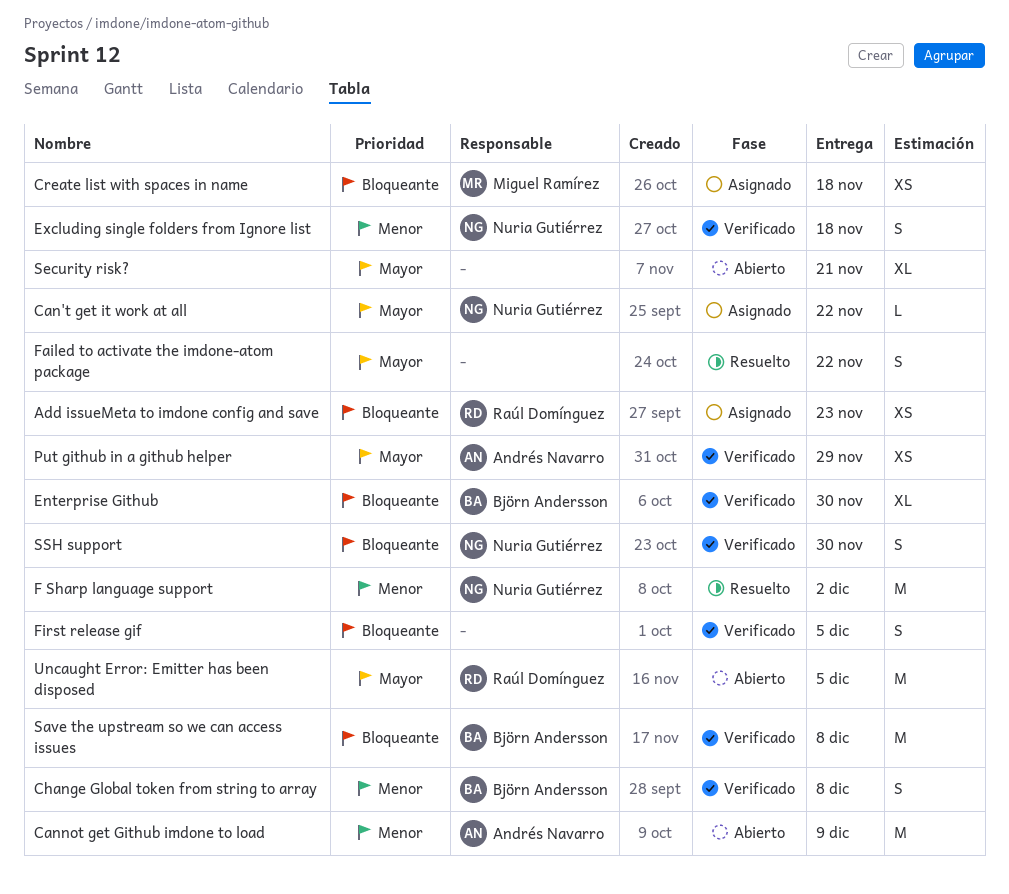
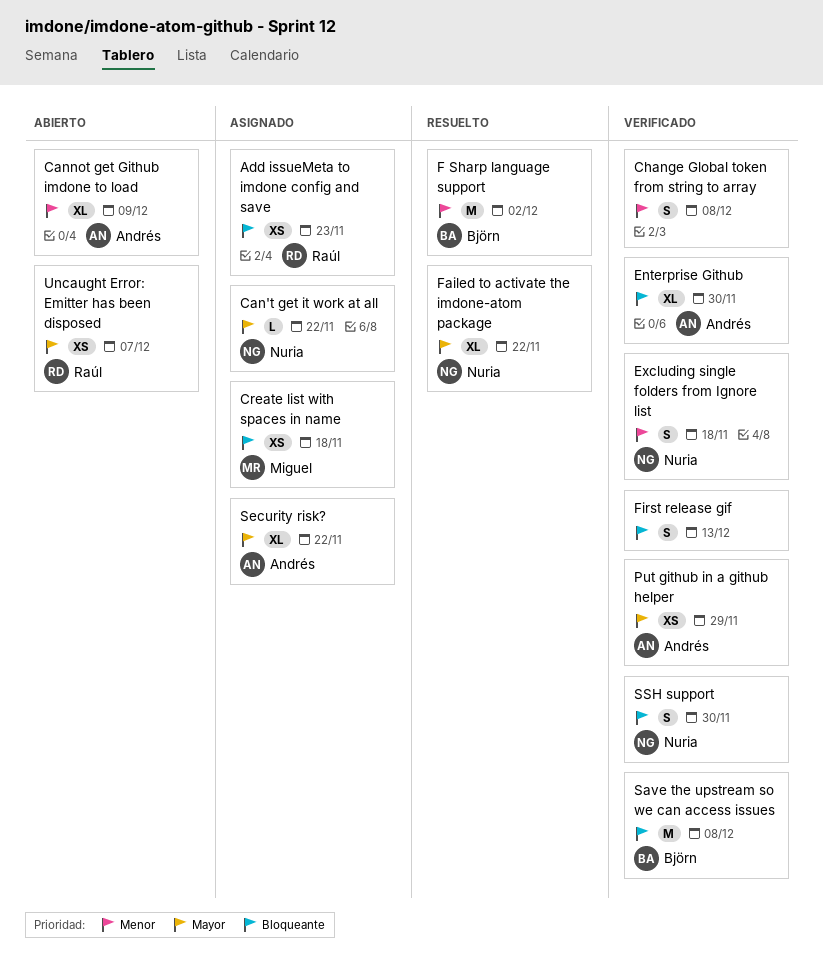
Cannot get Github imdone to load, estimate: M -> XL
Change Global token from string to array, owner: Björn Andersson -> none
Enterprise Github, owner: Björn Andersson -> Andrés Navarro
F Sharp language support, owner: Nuria Gutiérrez -> Björn Andersson
Failed to activate the imdone-atom package, owner: none -> Nuria Gutiérrez
Failed to activate the imdone-atom package, estimate: S -> XL
First release gif, due: Dec 5 -> Dec 13
Security risk?, status: Abierto -> Asignado
Security risk?, owner: none -> Andrés Navarro
Security risk?, due: Nov 21 -> Nov 22
Uncaught Error: Emitter has been disposed, estimate: M -> XS
Uncaught Error: Emitter has been disposed, due: Dec 5 -> Dec 7

